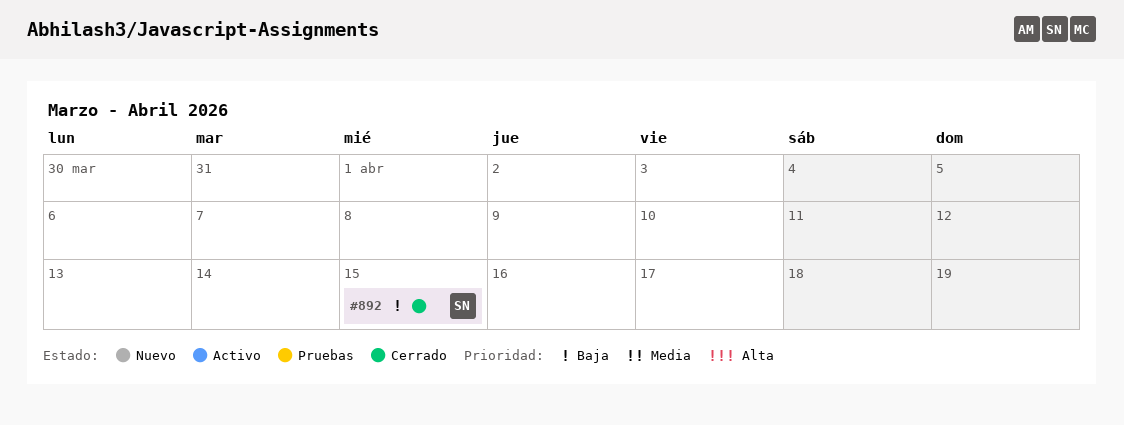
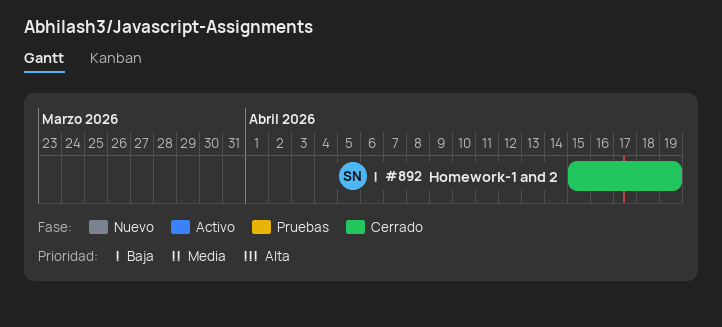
#892, due: Apr 15 -> Apr 19

